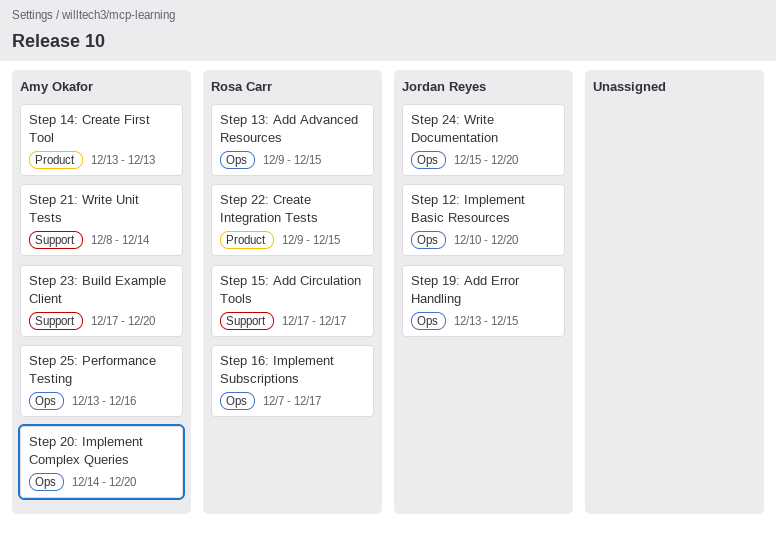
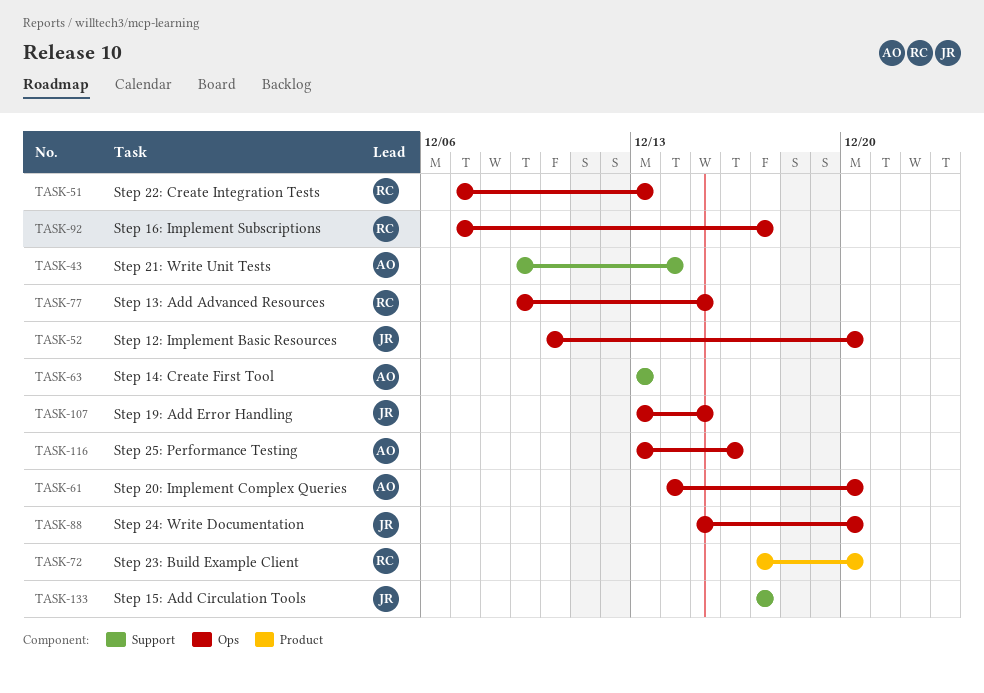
Step 14: Create First Tool, label: Product -> Support
Step 15: Add Circulation Tools, owner: Rosa Carr -> Jordan Reyes
Step 21: Write Unit Tests, start: Dec 8 -> Dec 9
Step 22: Create Integration Tests, label: Product -> Ops
Step 22: Create Integration Tests, start: Dec 9 -> Dec 7
Step 22: Create Integration Tests, due: Dec 15 -> Dec 13
Step 23: Build Example Client, owner: Amy Okafor -> Rosa Carr
Step 23: Build Example Client, label: Support -> Product

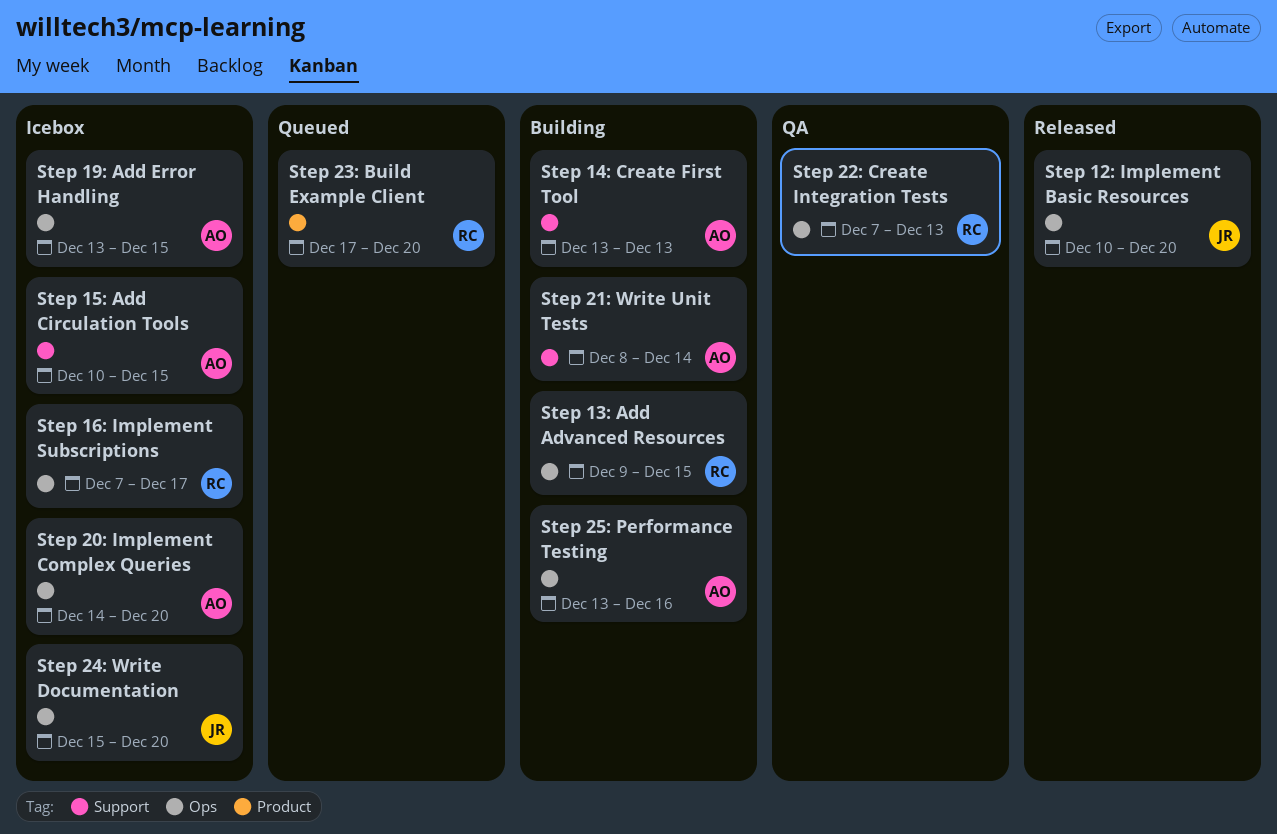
Step 15: Add Circulation Tools, owner: JR -> AO
Step 15: Add Circulation Tools, start: Dec 17 -> Dec 10
Step 15: Add Circulation Tools, due: Dec 17 -> Dec 15
Step 19: Add Error Handling, owner: JR -> AO
Step 21: Write Unit Tests, start: Dec 9 -> Dec 8

